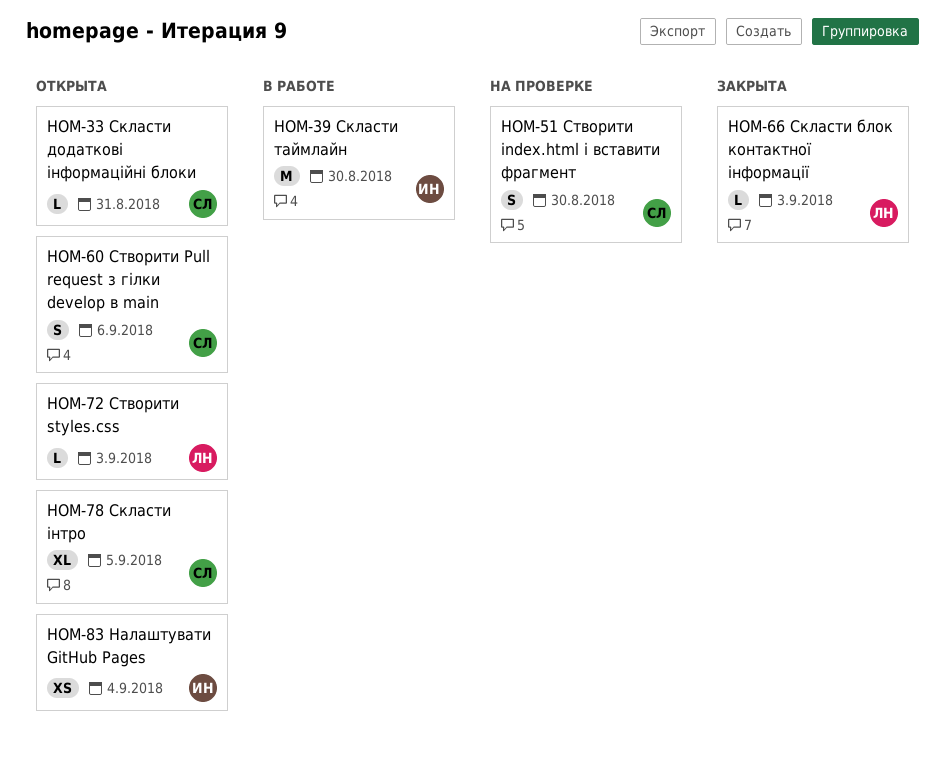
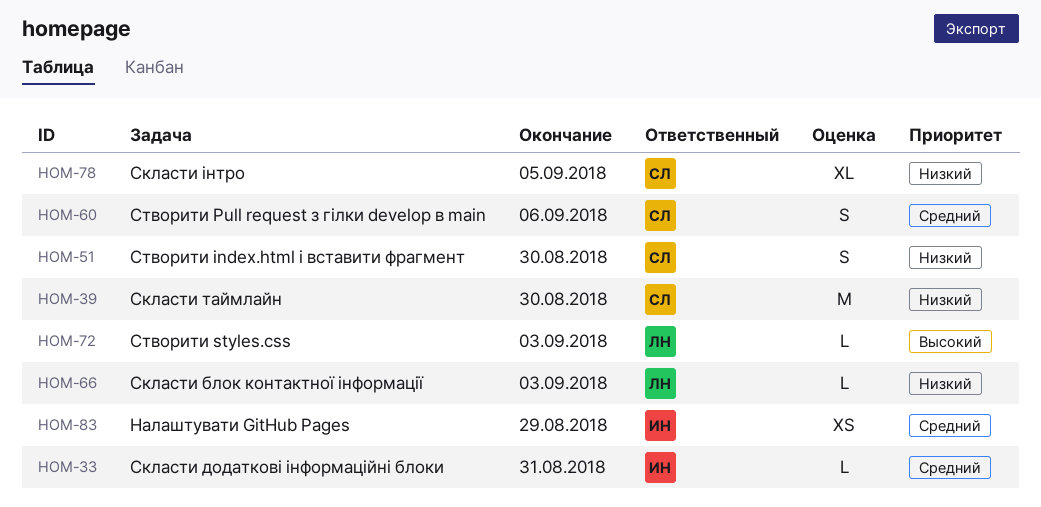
HOM-33, owner: СЛ -> ИН
HOM-39, owner: ИН -> СЛ
HOM-83, due: Sep 4 -> Aug 29

